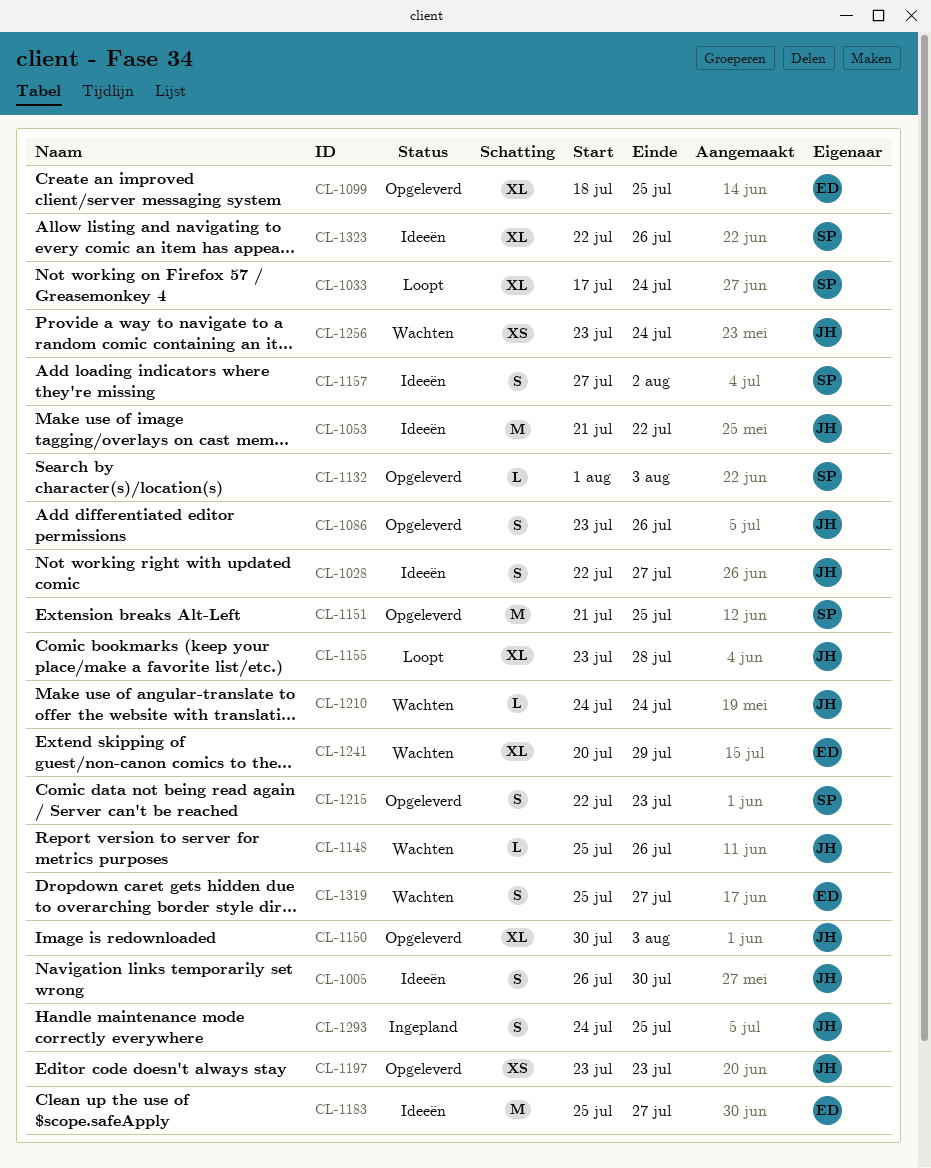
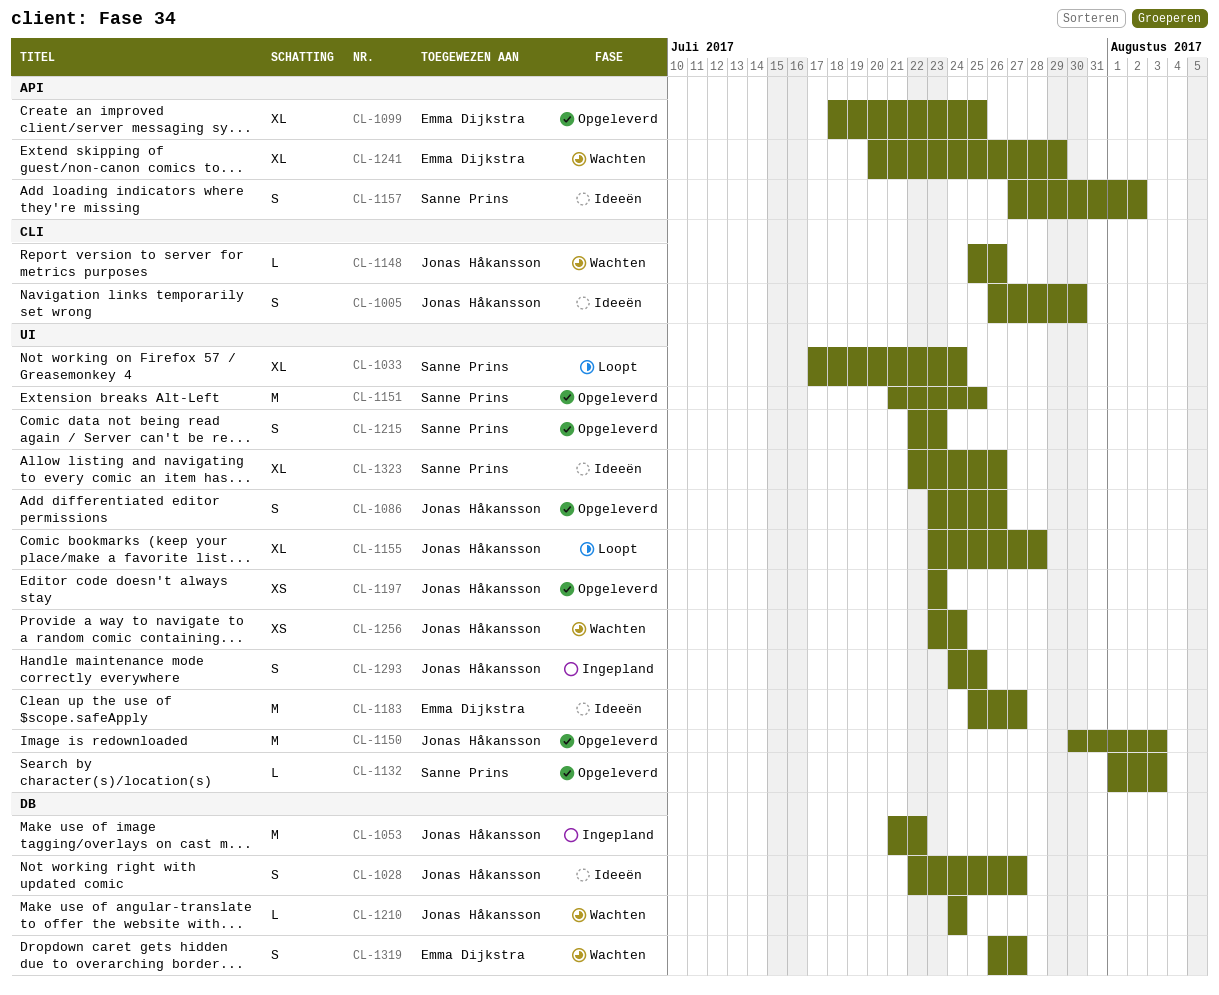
CL-1053, status: Ideeën -> Ingepland
CL-1150, estimate: XL -> M
CL-1319, start: Jul 25 -> Jul 26

